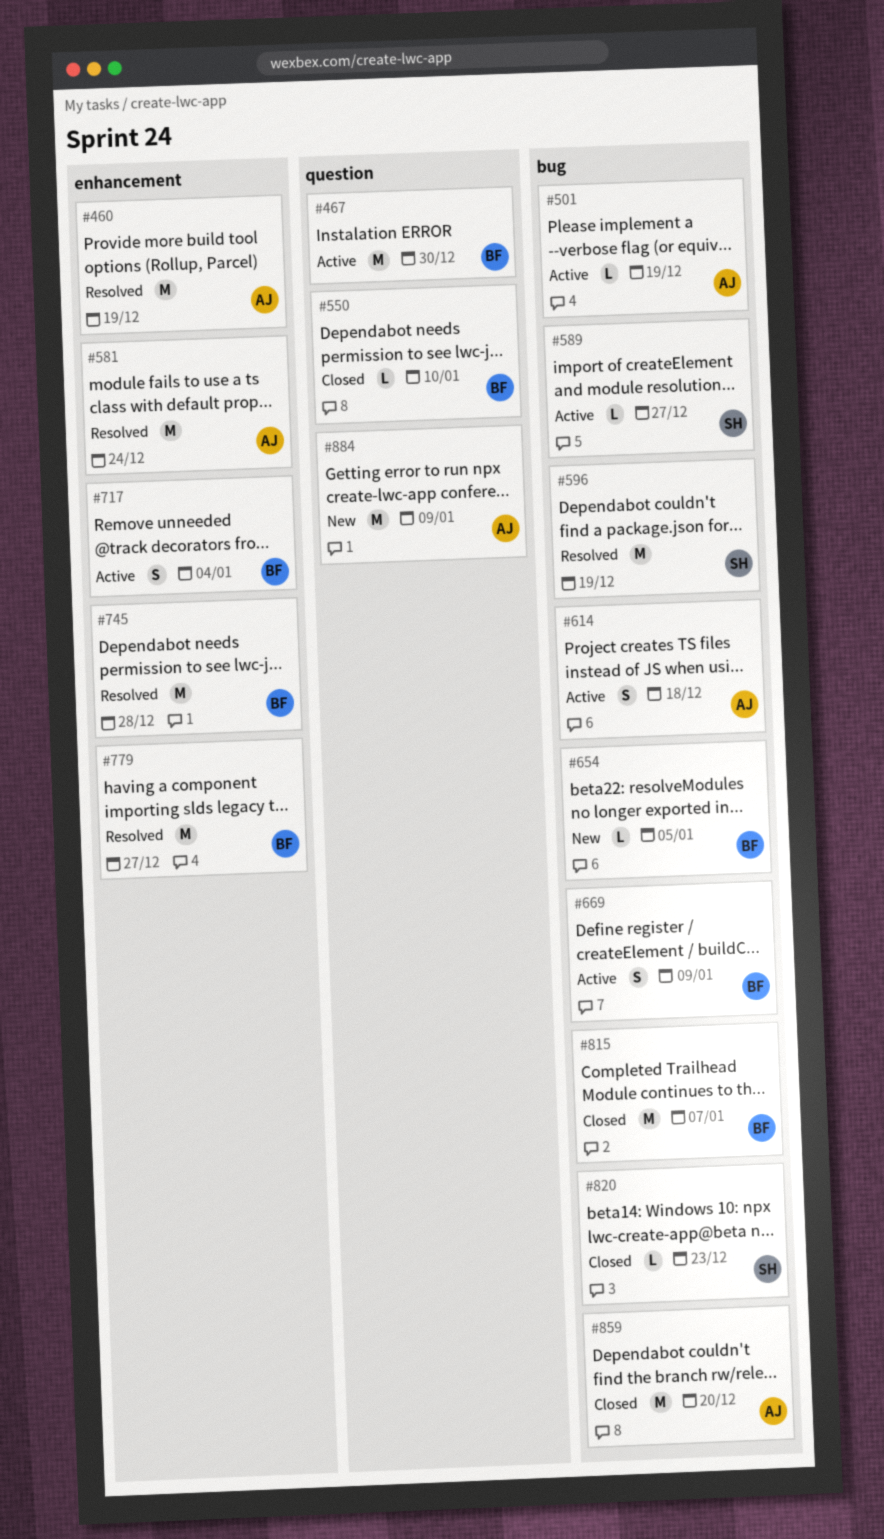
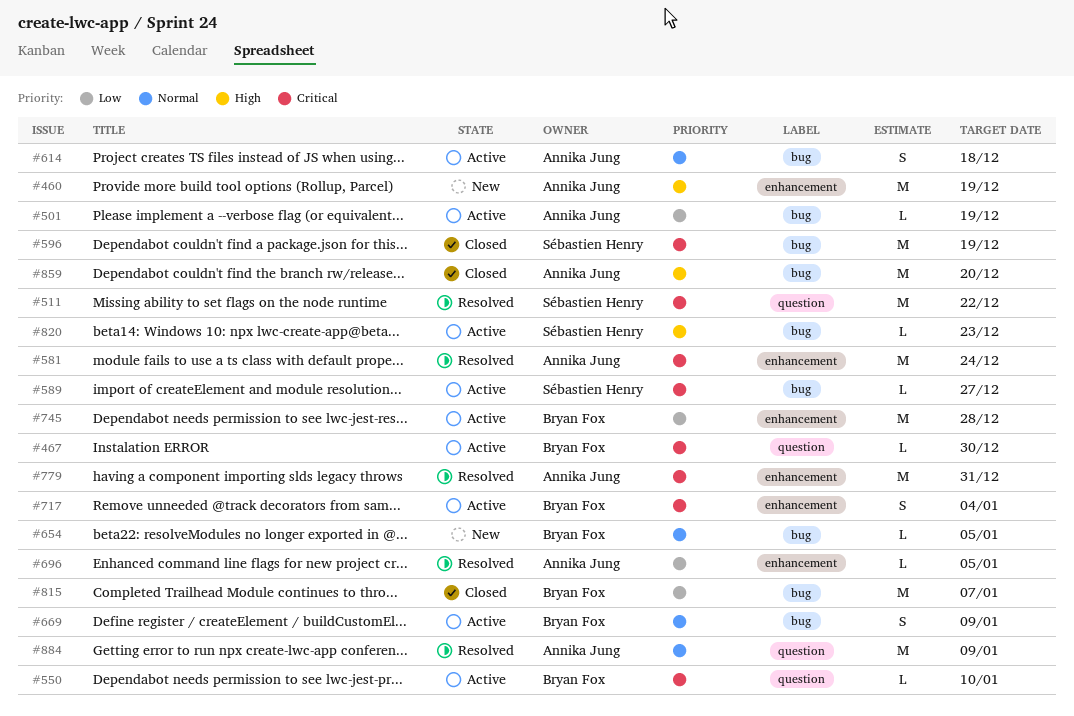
#460, status: Resolved -> New
#467, estimate: M -> L
#511: none -> present
#550, status: Closed -> Active
#596, status: Resolved -> Closed
#696: none -> present
#745, status: Resolved -> Active
#779, owner: Bryan Fox -> Annika Jung
#779, due: Dec 27 -> Dec 31
#820, status: Closed -> Active
#884, status: New -> Resolved

